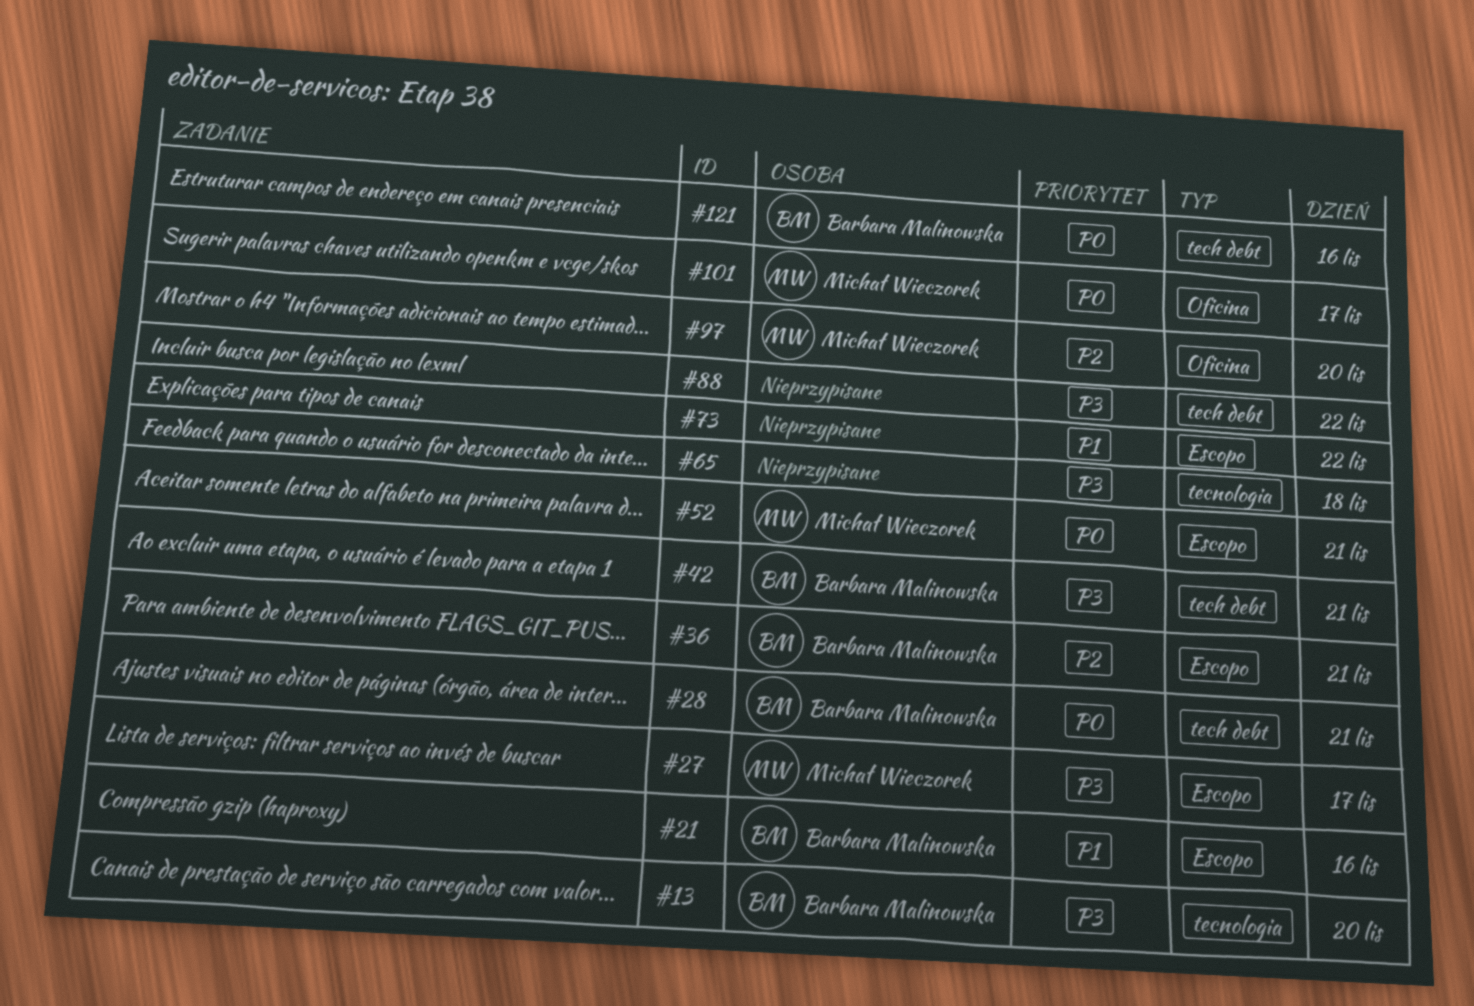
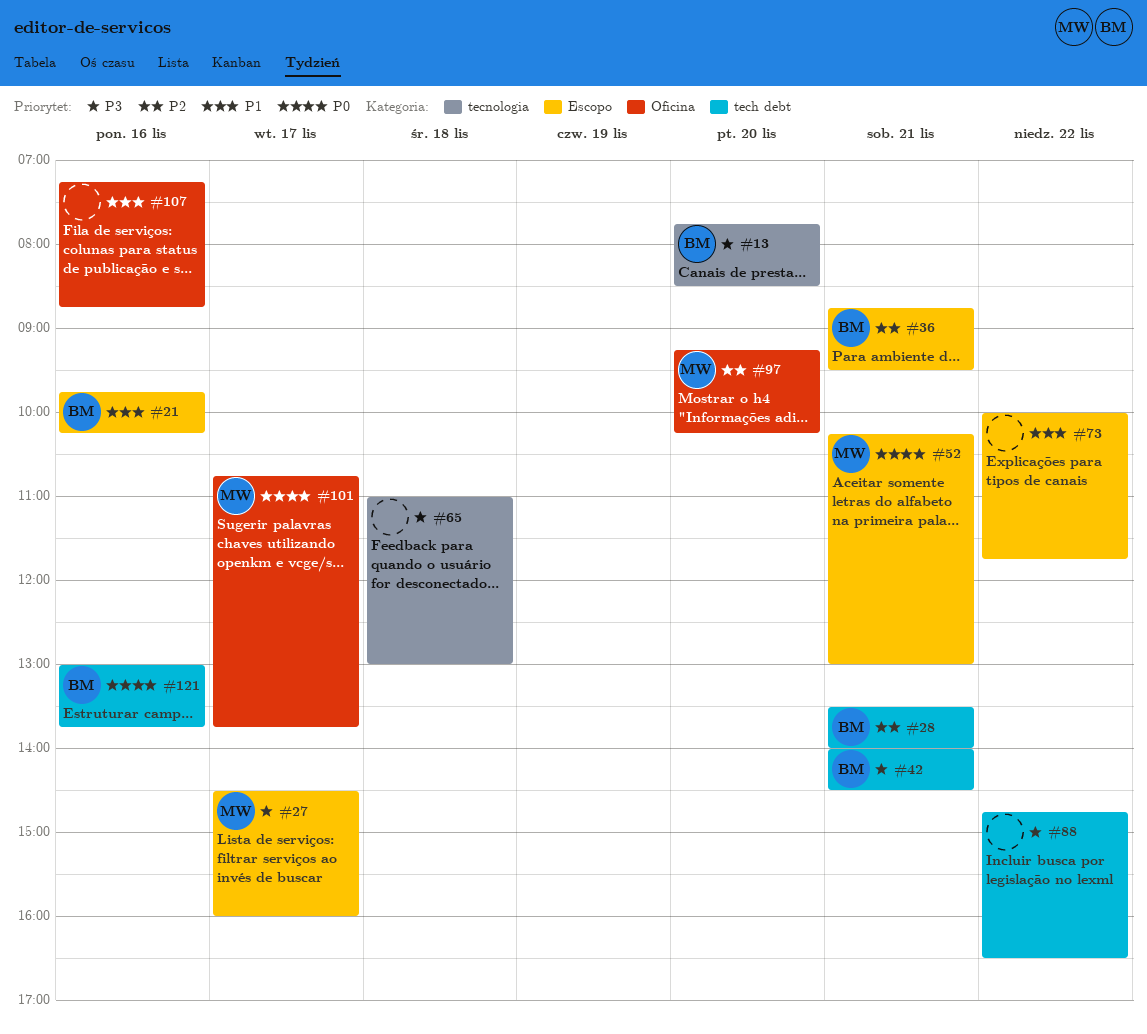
#28, priority: P0 -> P2
#107: none -> present

